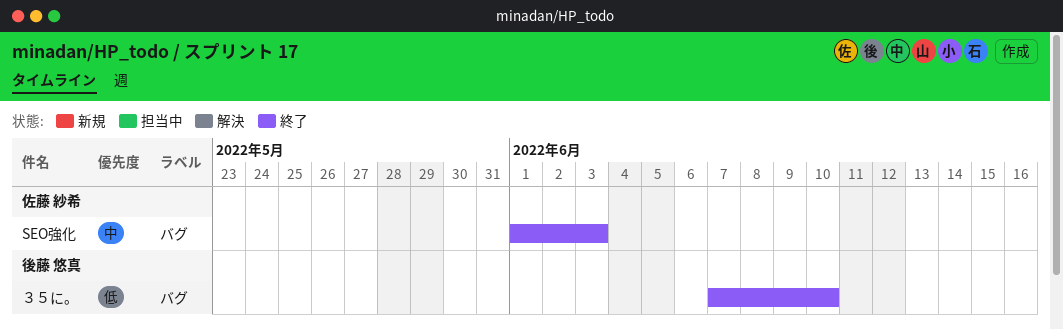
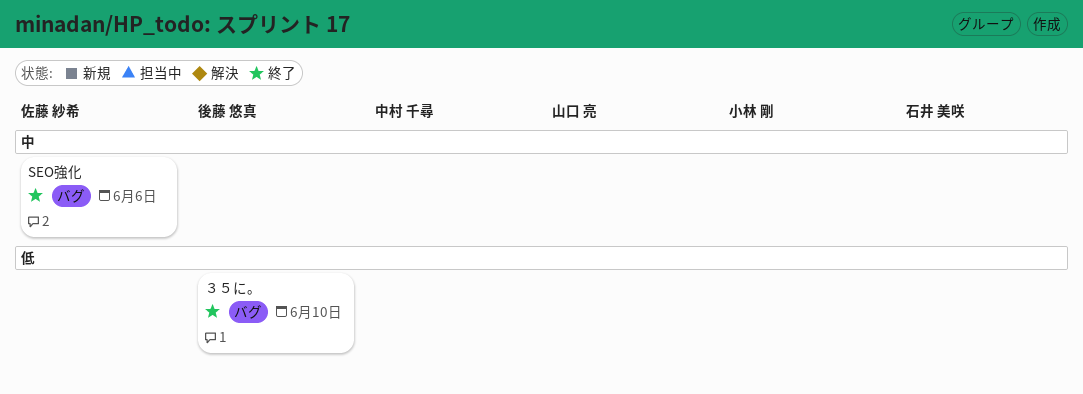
SEO強化, due: Jun 3 -> Jun 6

